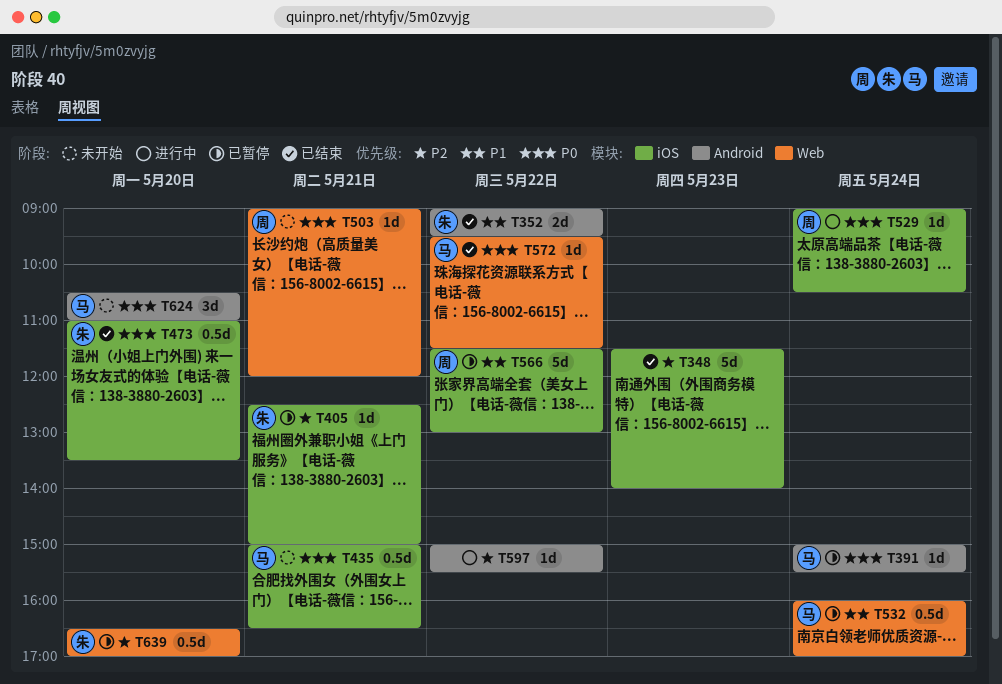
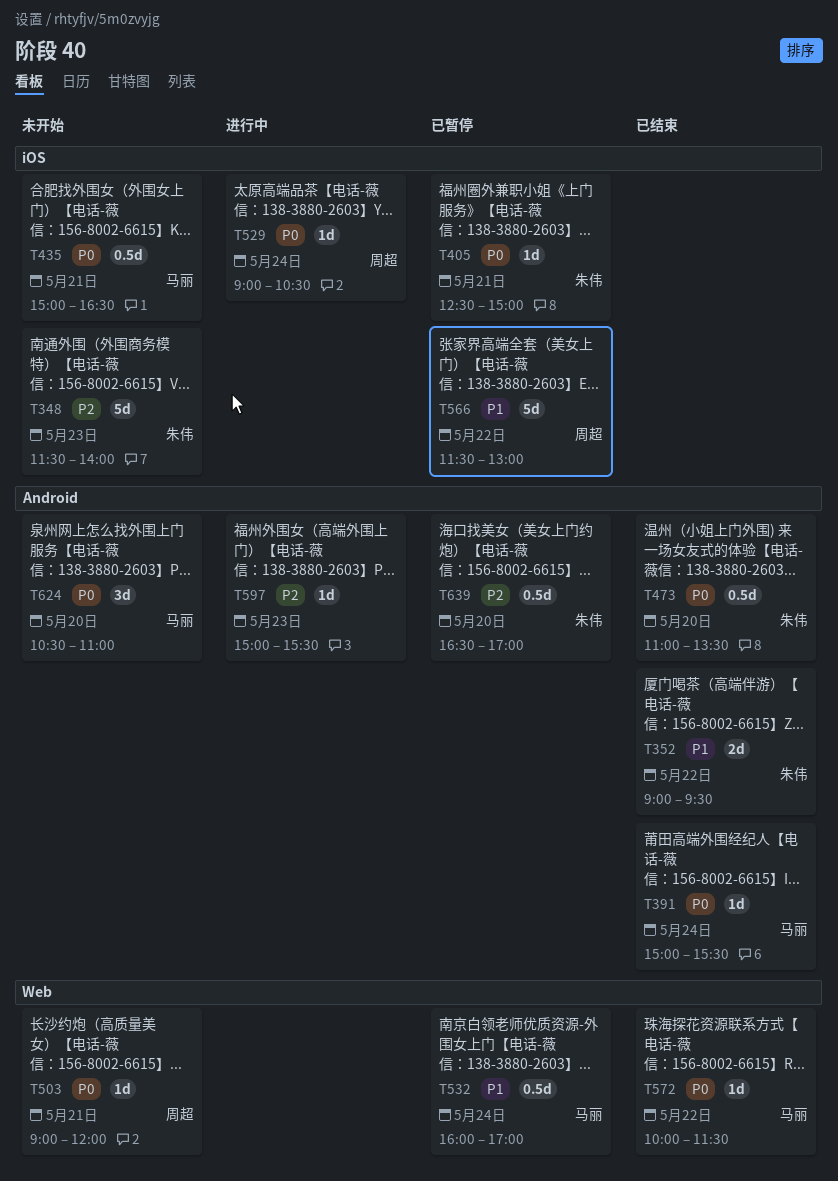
T348, status: 已结束 -> 未开始
T348, owner: none -> 朱伟
T391, status: 已暂停 -> 已结束
T405, priority: P2 -> P0
T473, label: iOS -> Android
T572, begins: 09:30 -> 10:00
T597, day: May 22 -> May 23
T639, label: Web -> Android

